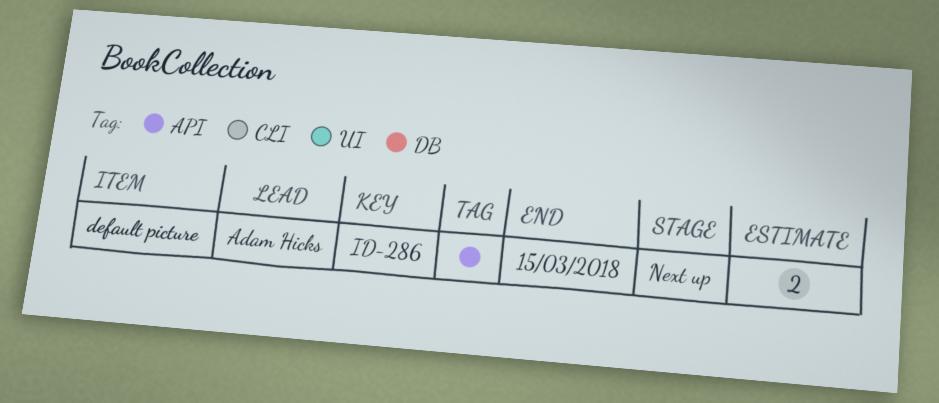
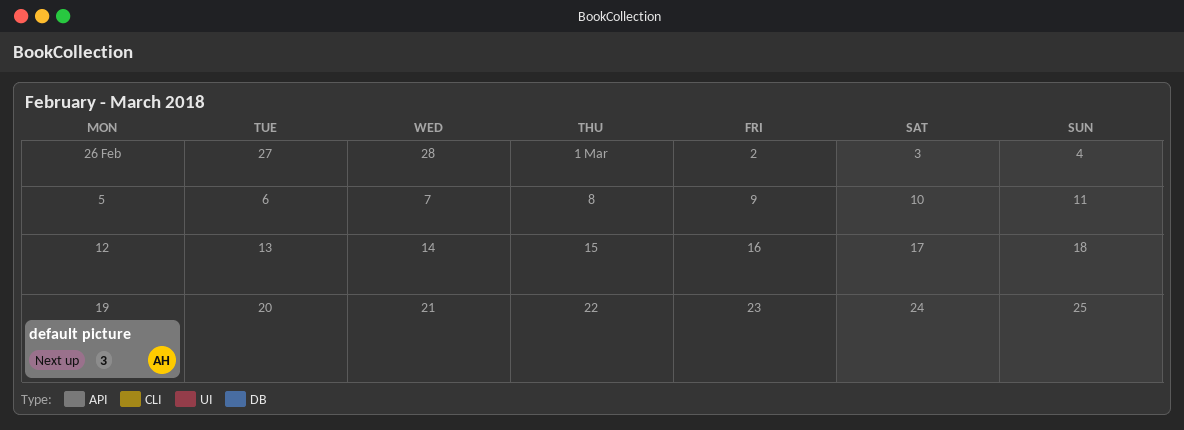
default picture, estimate: 2 -> 3
default picture, due: Mar 15 -> Mar 19

